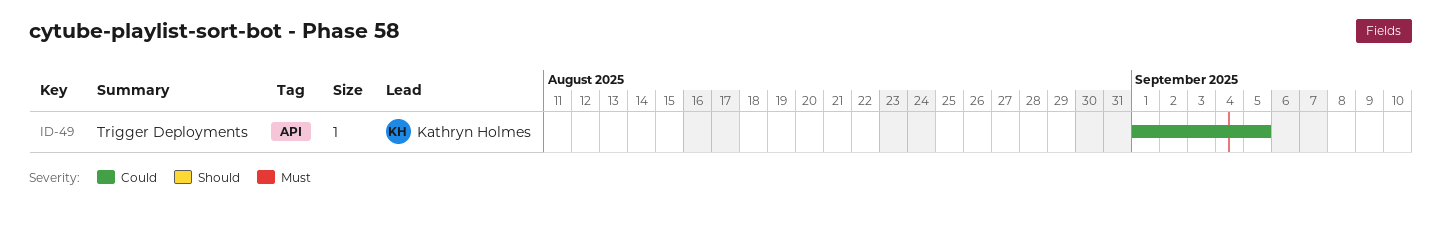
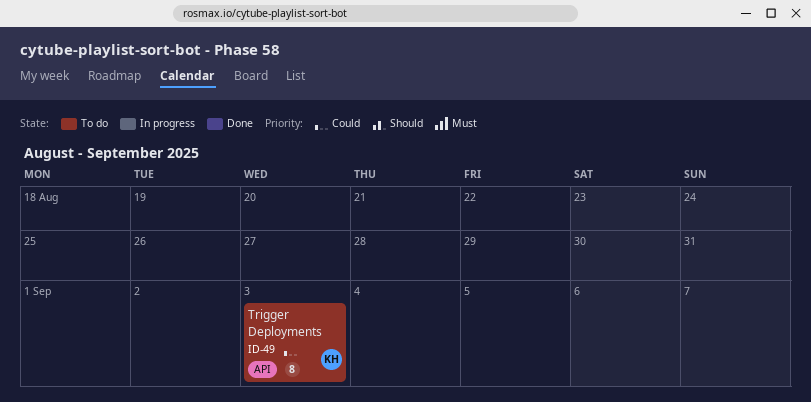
ID-49, estimate: 1 -> 8
ID-49, due: Sep 5 -> Sep 3

